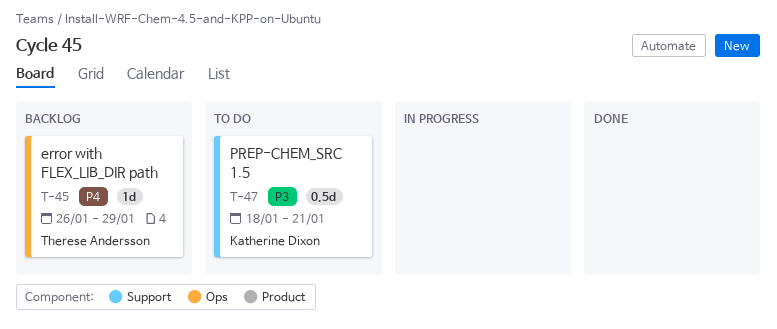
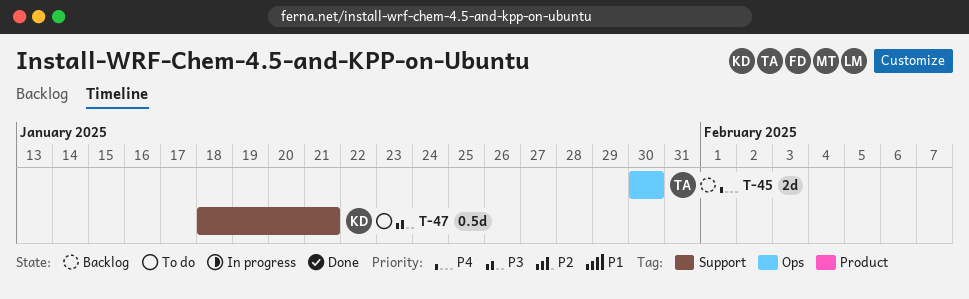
T-45, estimate: 1d -> 2d
T-45, start: Jan 26 -> Jan 30
T-45, due: Jan 29 -> Jan 30

